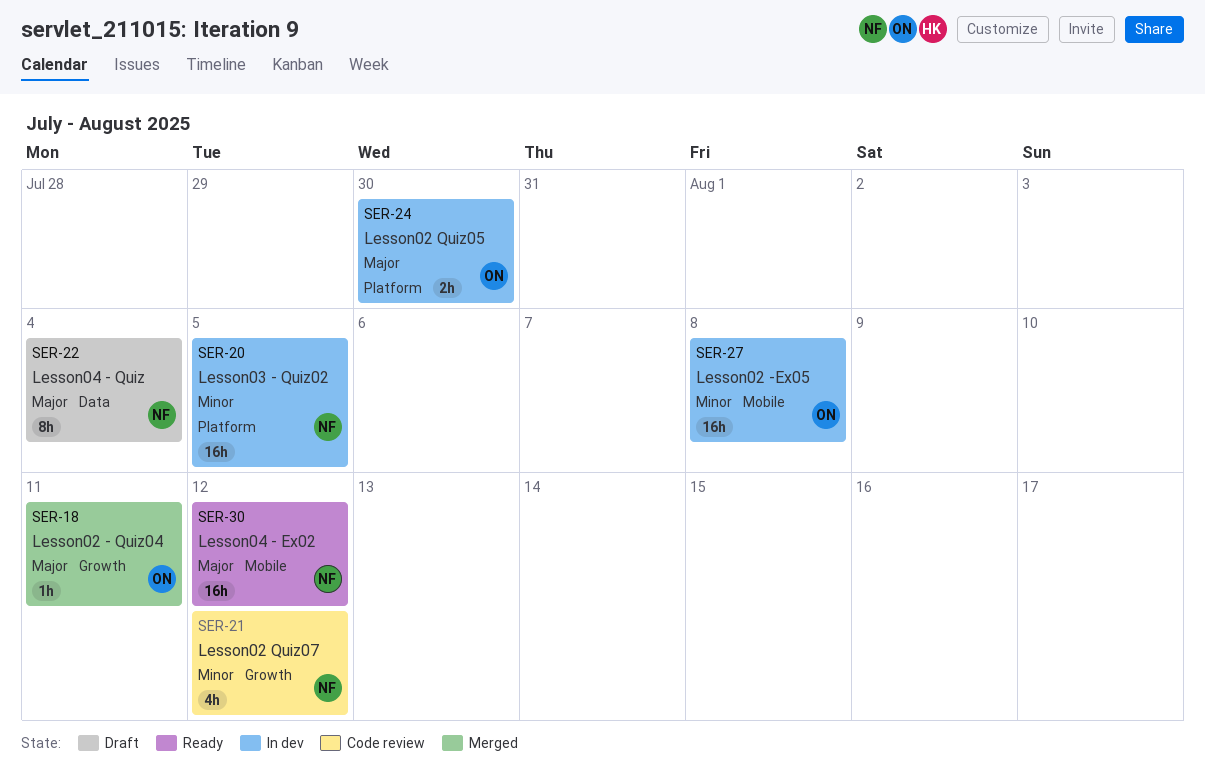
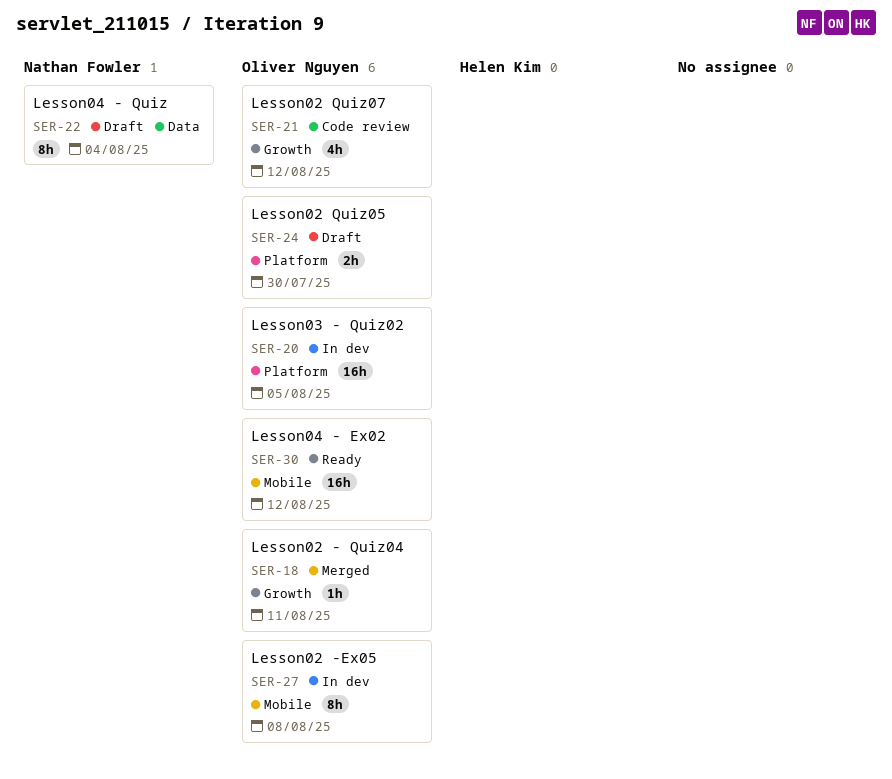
SER-20, owner: Nathan Fowler -> Oliver Nguyen
SER-21, owner: Nathan Fowler -> Oliver Nguyen
SER-24, status: In dev -> Draft
SER-27, estimate: 16h -> 8h
SER-30, owner: Nathan Fowler -> Oliver Nguyen

